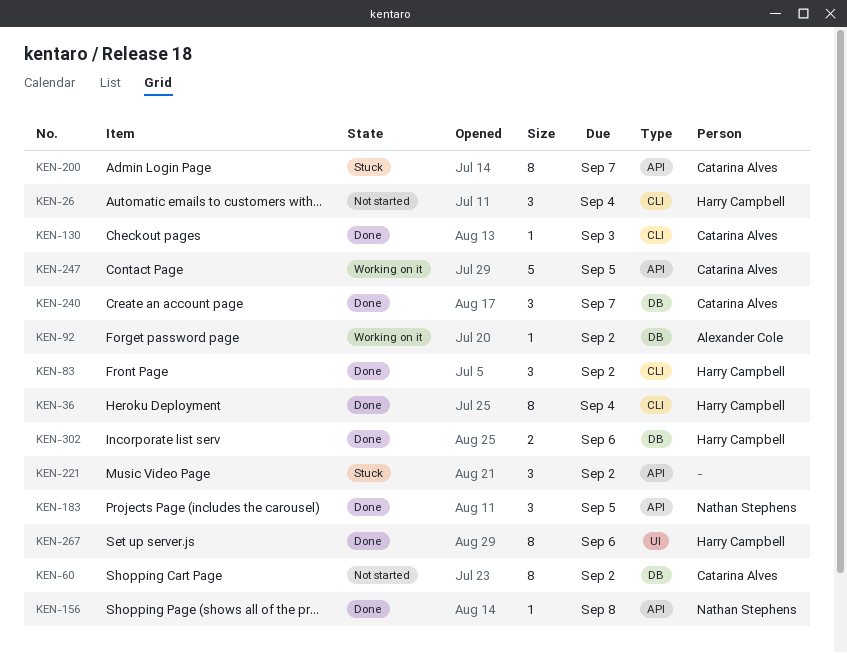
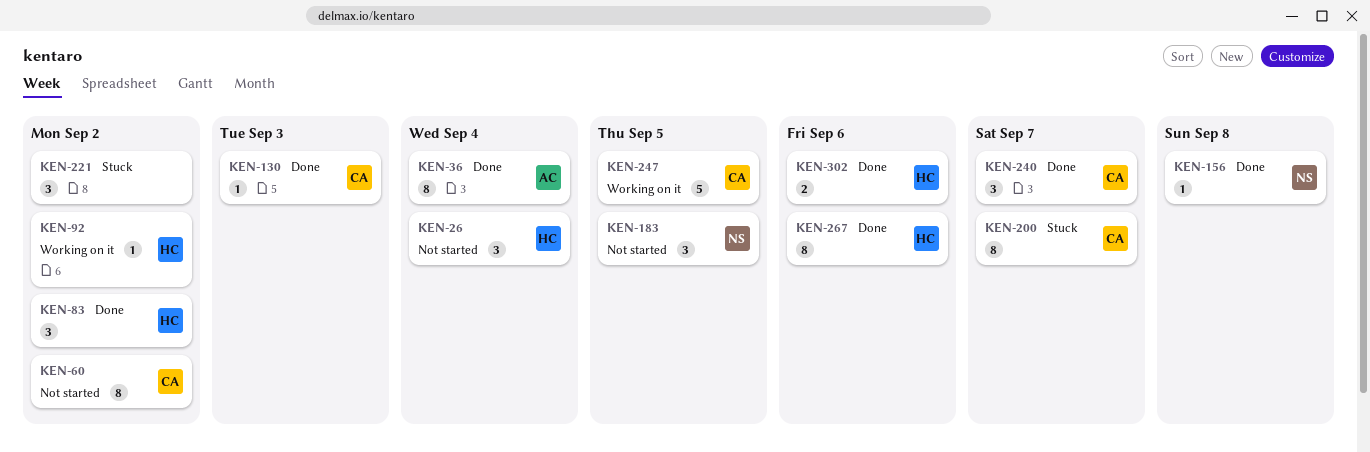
KEN-36, owner: Harry Campbell -> Alexander Cole
KEN-92, owner: Alexander Cole -> Harry Campbell
KEN-183, status: Done -> Not started

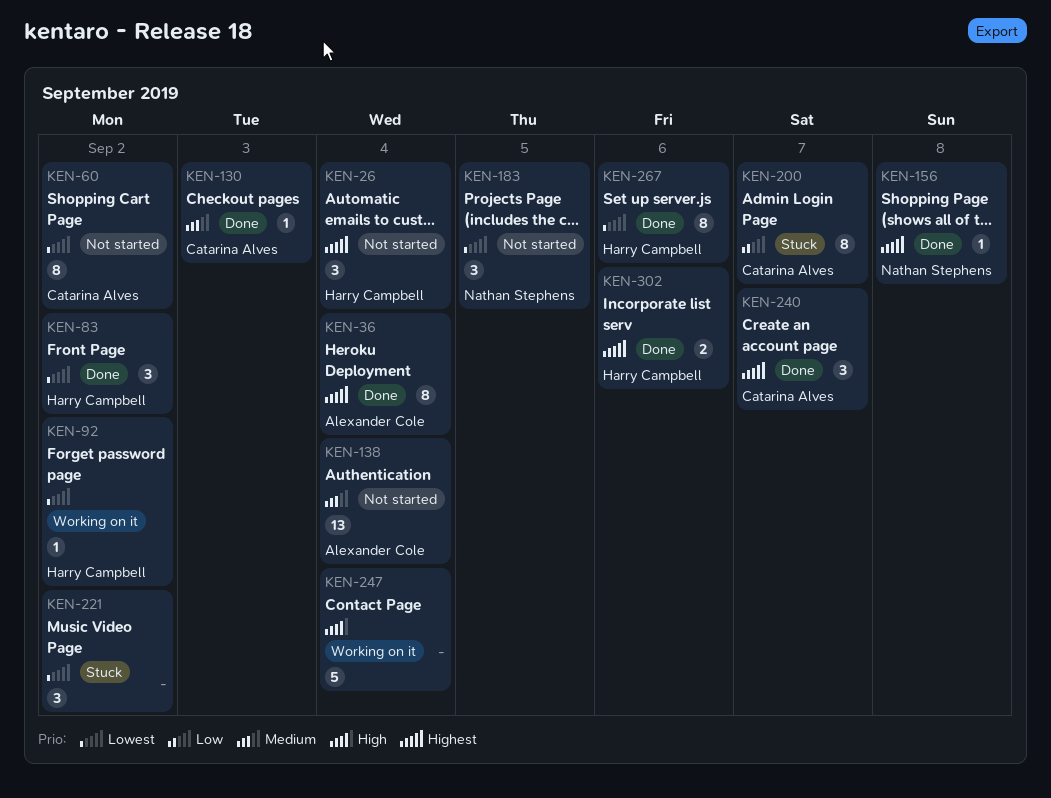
KEN-138: none -> present
KEN-247, owner: Catarina Alves -> none
KEN-247, due: Sep 5 -> Sep 4

